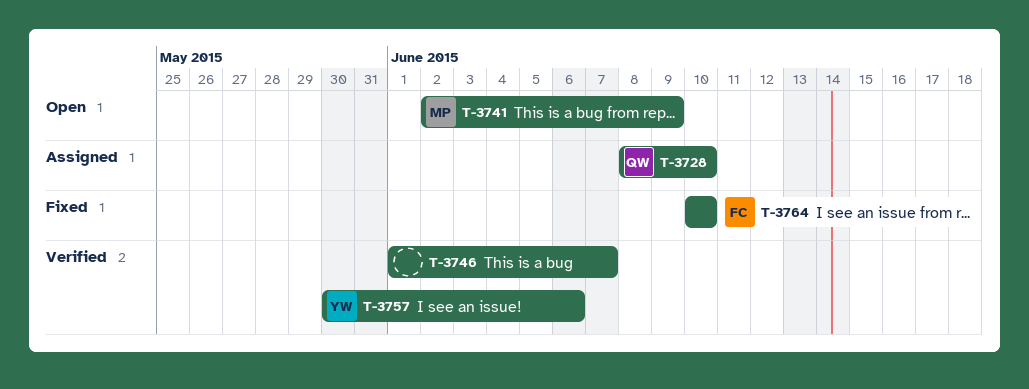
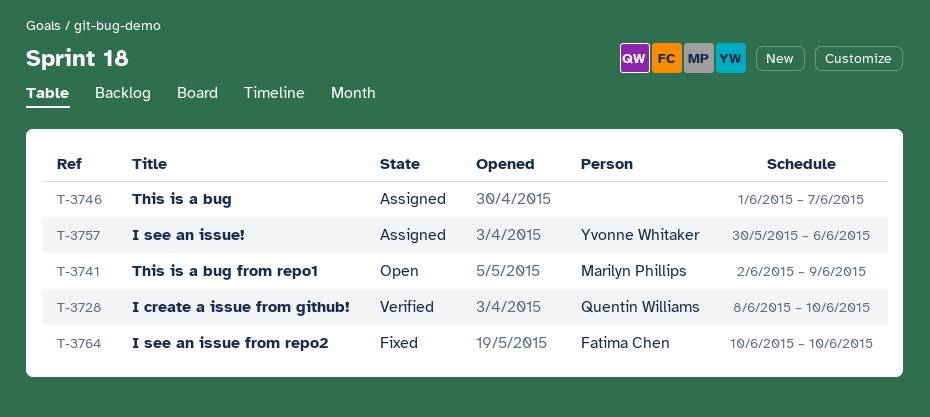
T-3728, status: Assigned -> Verified
T-3746, status: Verified -> Assigned
T-3757, status: Verified -> Assigned

